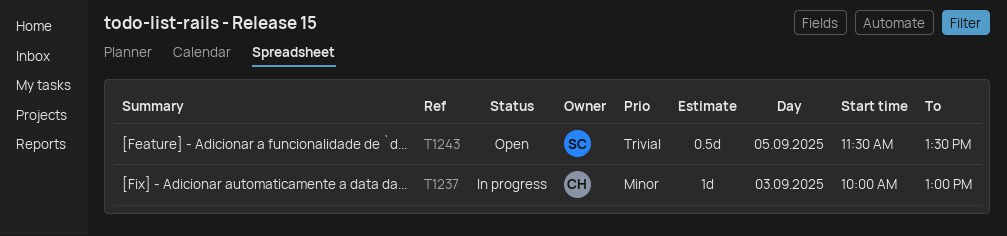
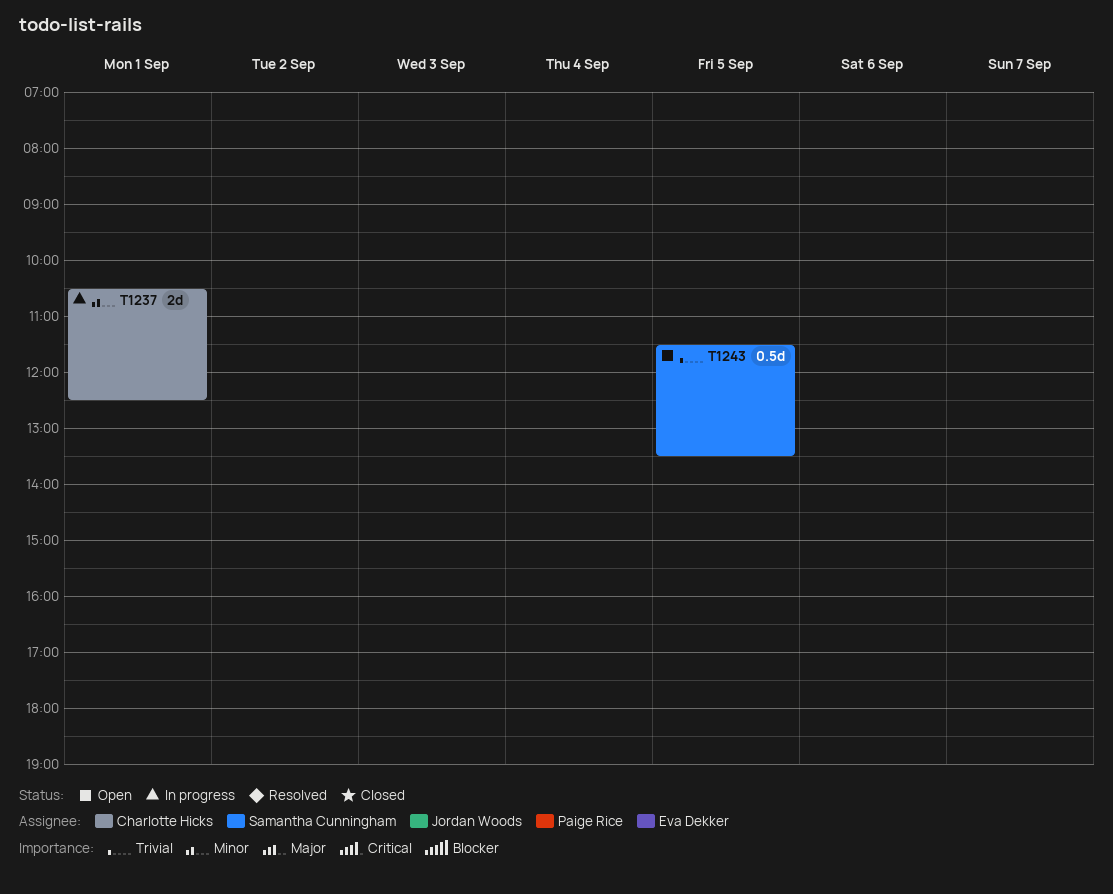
T1237, estimate: 1d -> 2d
T1237, day: Sep 3 -> Sep 1
T1237, begins: 10:00 -> 10:30
T1237, ends: 13:00 -> 12:30

